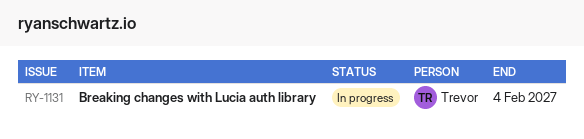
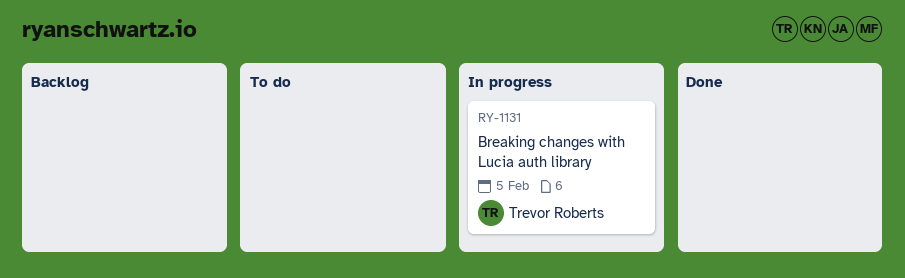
RY-1131, due: Feb 4 -> Feb 5

